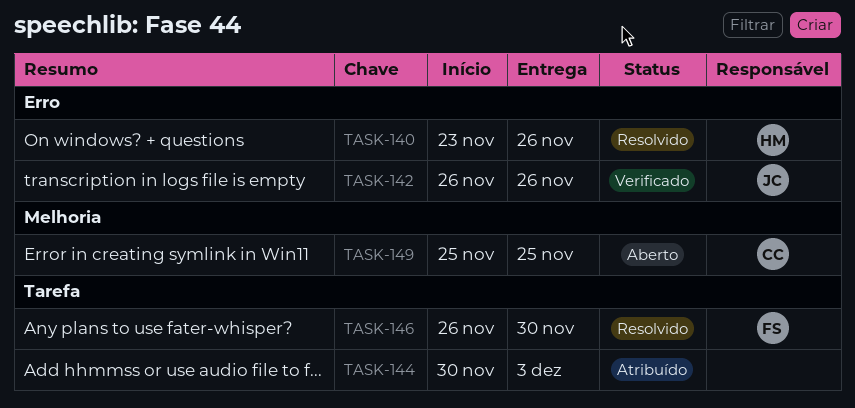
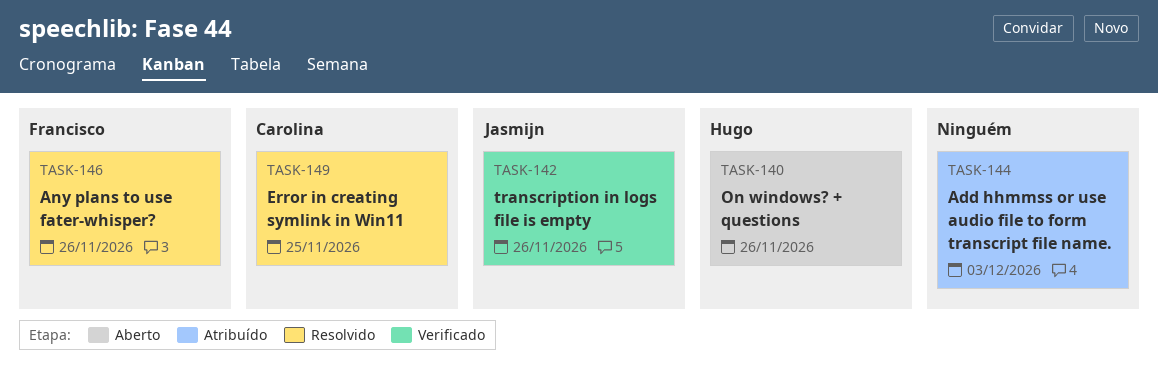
TASK-140, status: Resolvido -> Aberto
TASK-146, due: Nov 30 -> Nov 26
TASK-149, status: Aberto -> Resolvido

